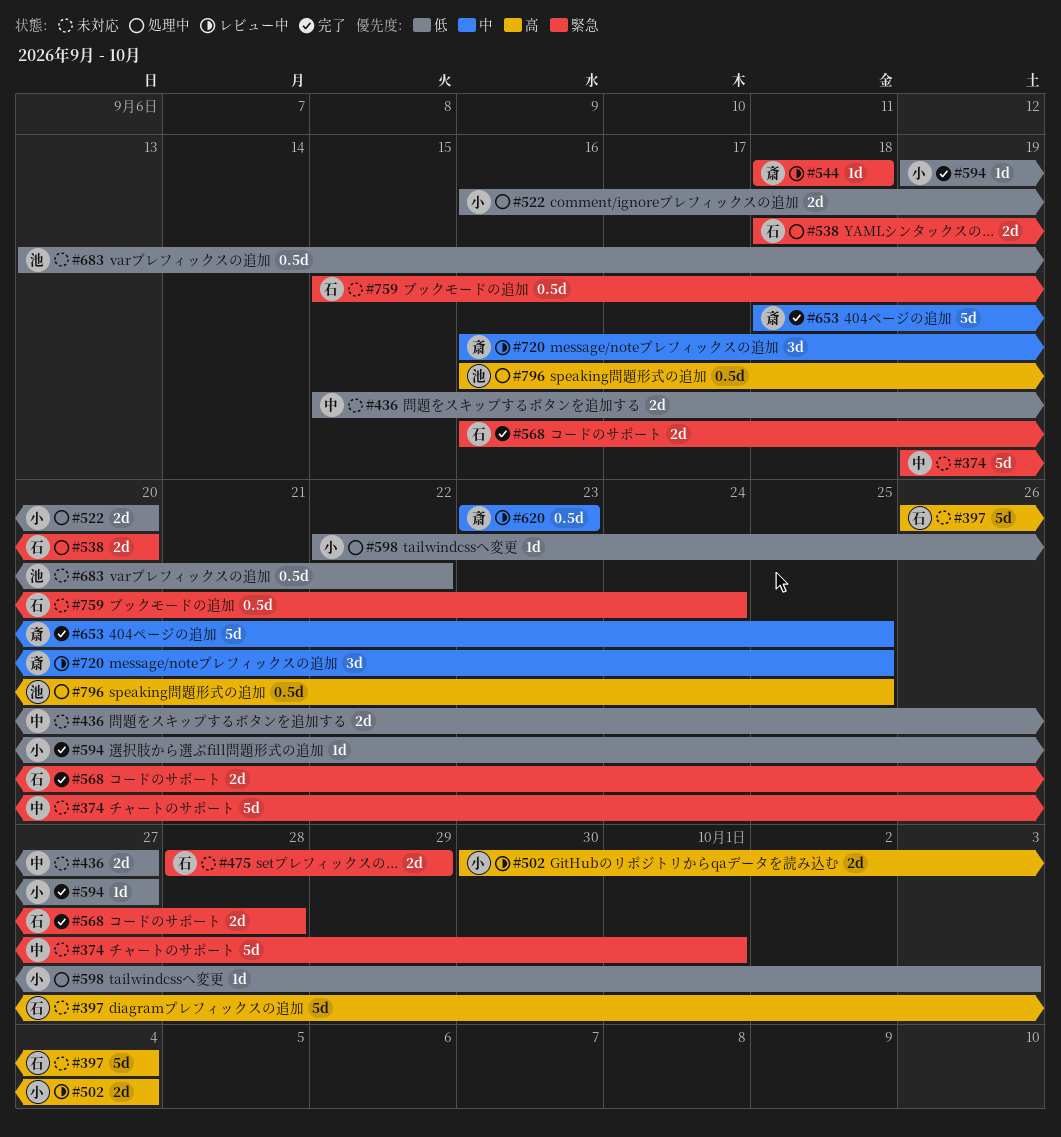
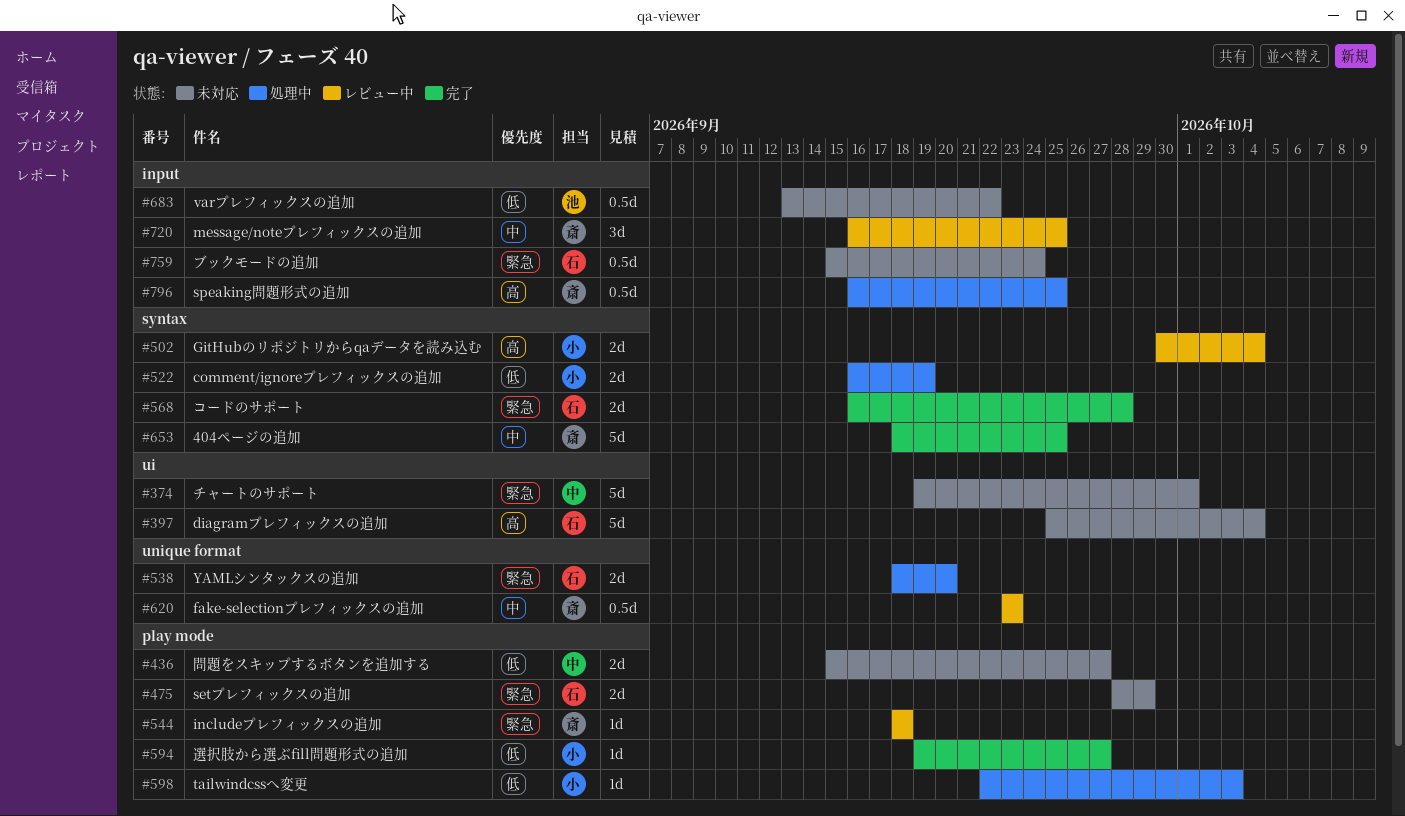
#397, start: Sep 26 -> Sep 25
#522, due: Sep 20 -> Sep 19
#796, owner: 池 -> 斎

